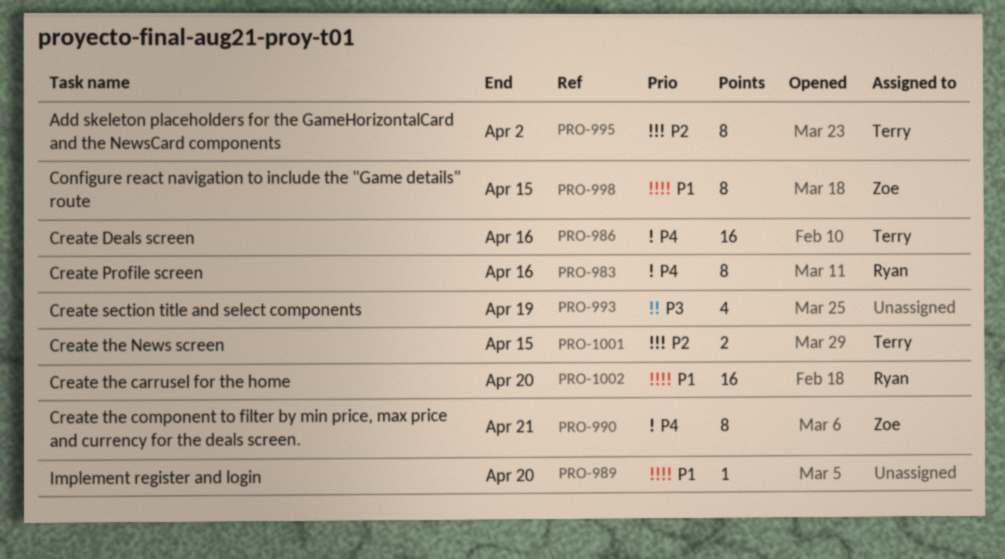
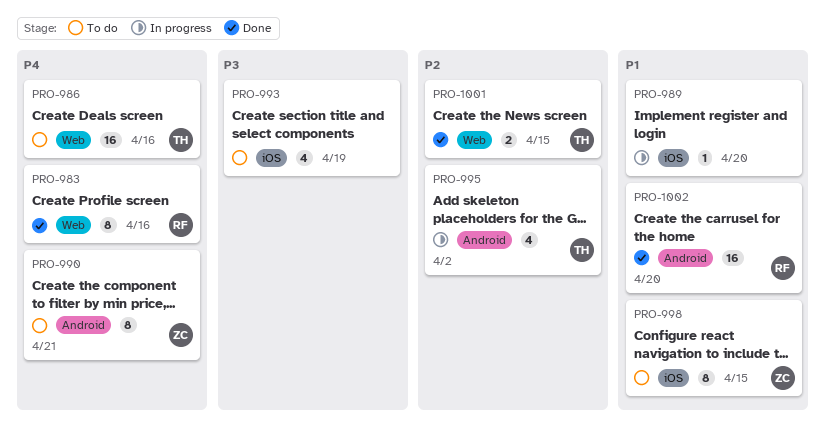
PRO-995, estimate: 8 -> 4

